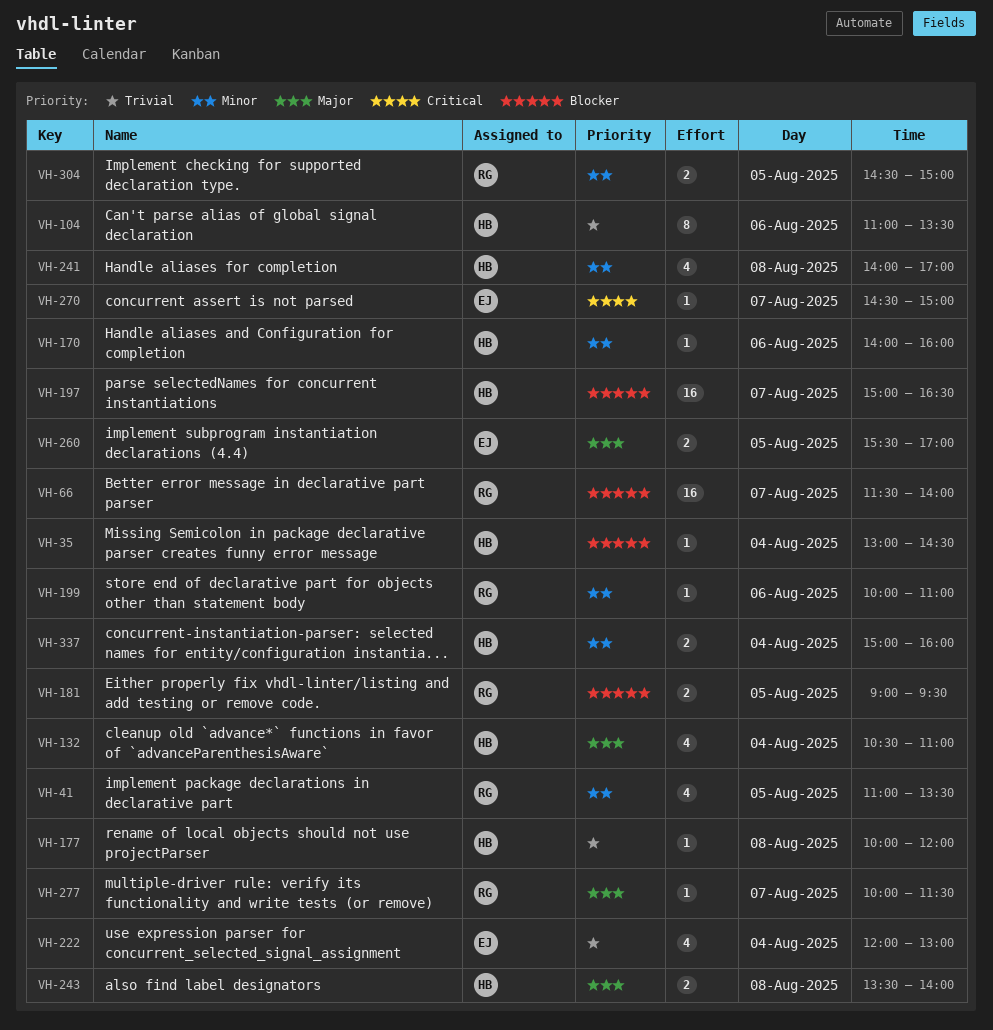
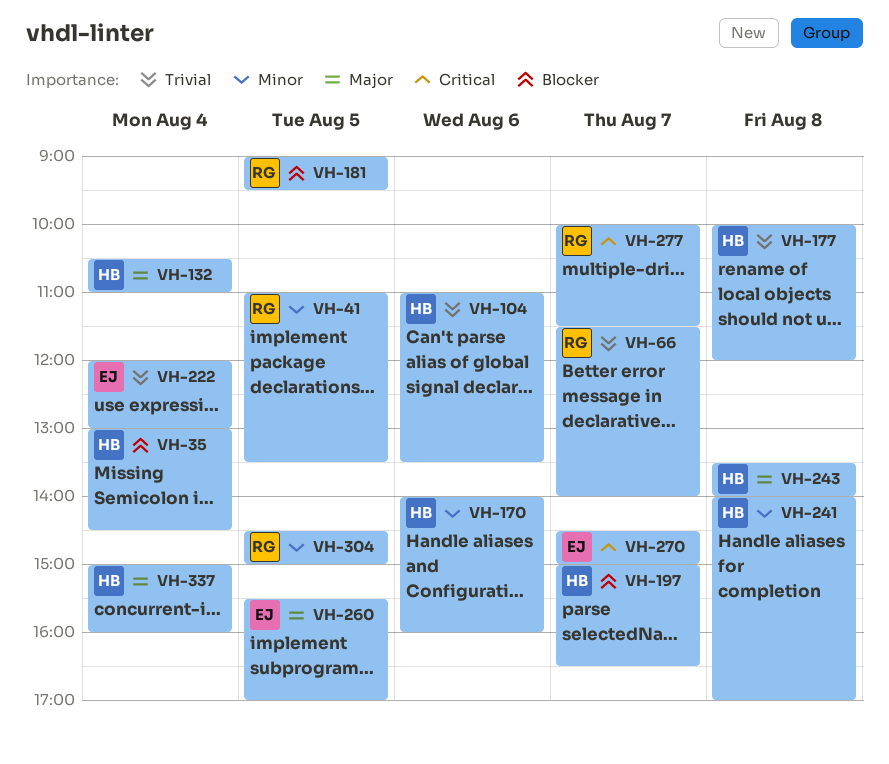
VH-66, priority: Blocker -> Trivial
VH-199: present -> none
VH-277, priority: Major -> Critical
VH-337, priority: Minor -> Major

